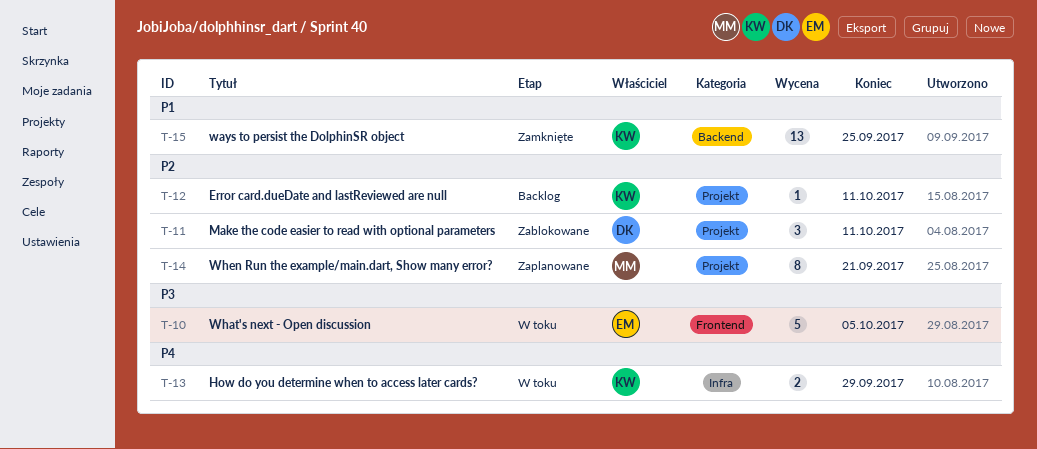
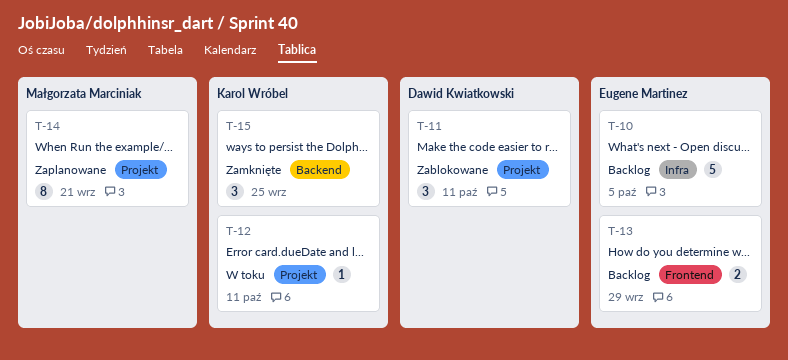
T-10, status: W toku -> Backlog
T-10, label: Frontend -> Infra
T-12, status: Backlog -> W toku
T-13, status: W toku -> Backlog
T-13, owner: Karol Wróbel -> Eugene Martinez
T-13, label: Infra -> Frontend
T-15, estimate: 13 -> 3

